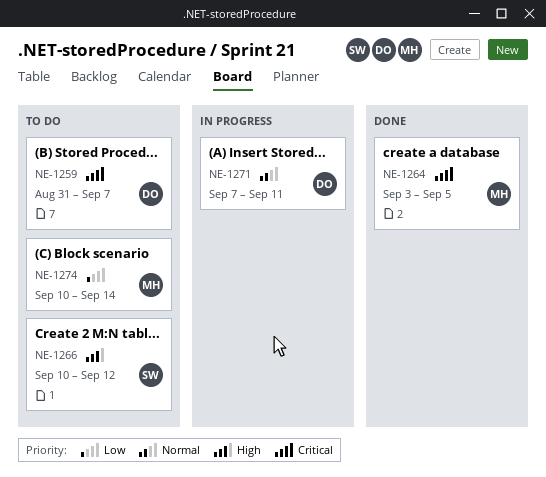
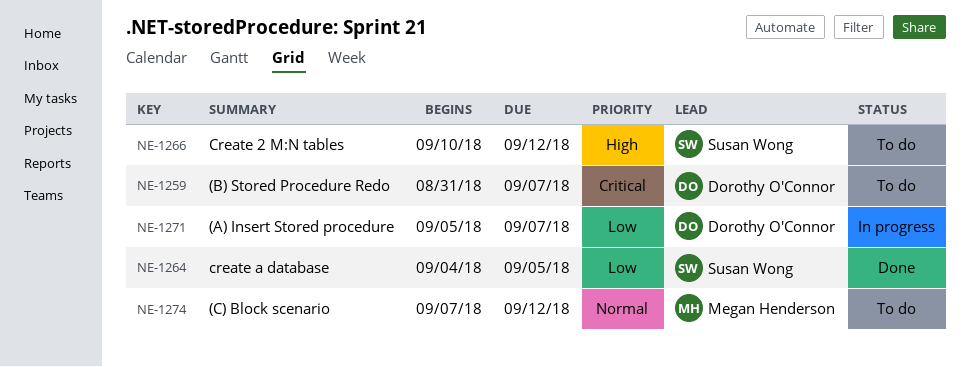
NE-1264, owner: Megan Henderson -> Susan Wong
NE-1264, priority: Critical -> Low
NE-1264, start: Sep 3 -> Sep 4
NE-1271, priority: Normal -> Low
NE-1271, start: Sep 7 -> Sep 5
NE-1271, due: Sep 11 -> Sep 7
NE-1274, priority: Low -> Normal
NE-1274, start: Sep 10 -> Sep 7
NE-1274, due: Sep 14 -> Sep 12

